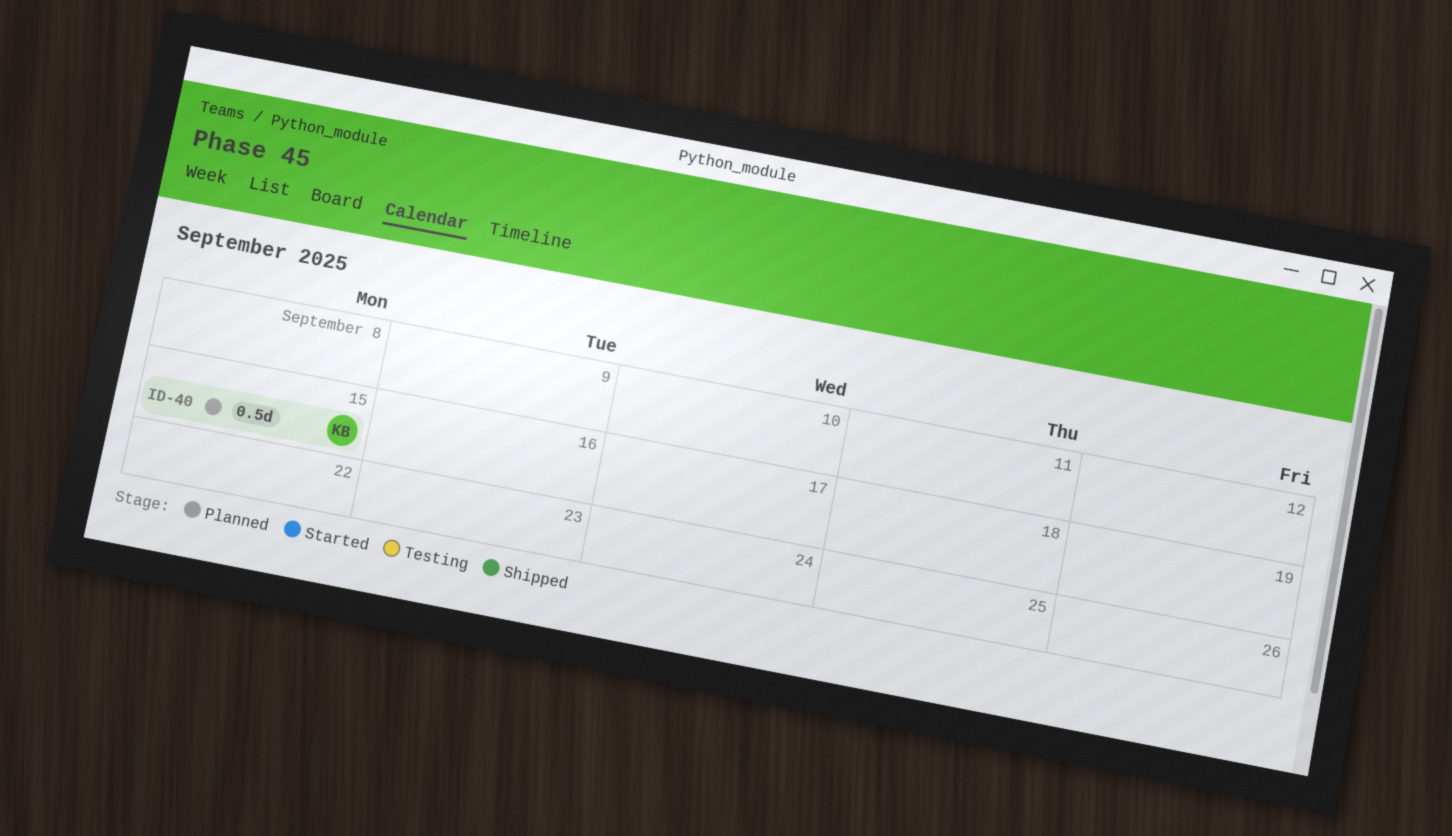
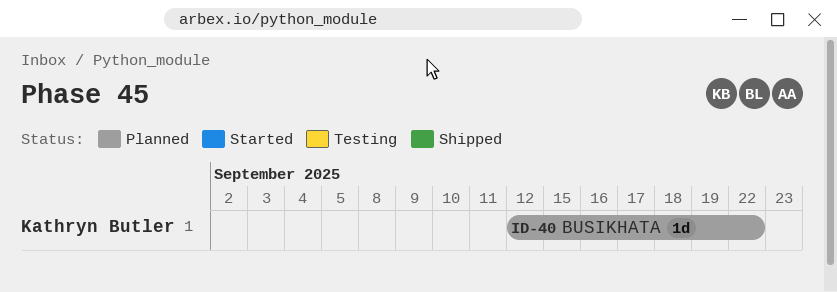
ID-40, estimate: 0.5d -> 1d
ID-40, due: Sep 15 -> Sep 22

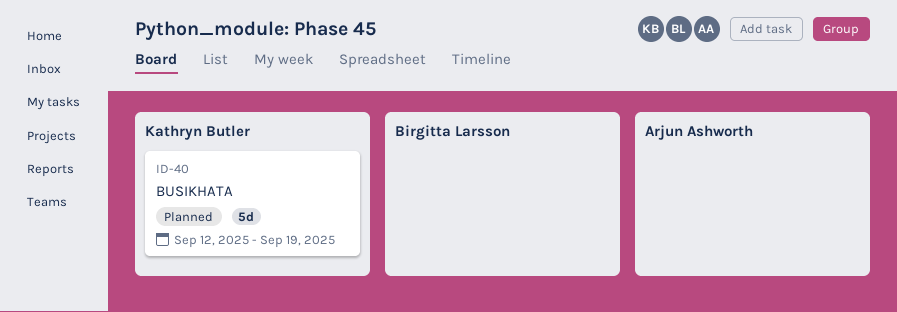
ID-40, estimate: 1d -> 5d
ID-40, due: Sep 22 -> Sep 19

